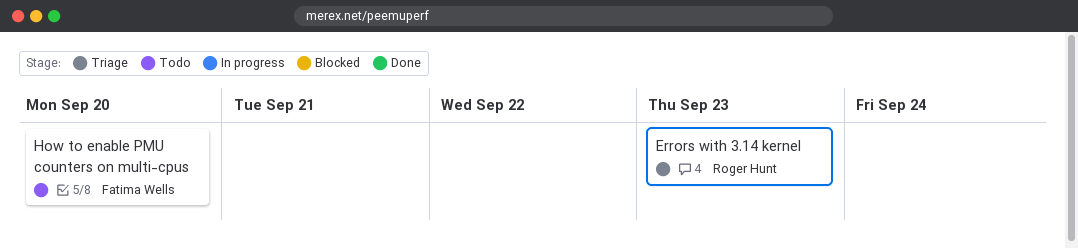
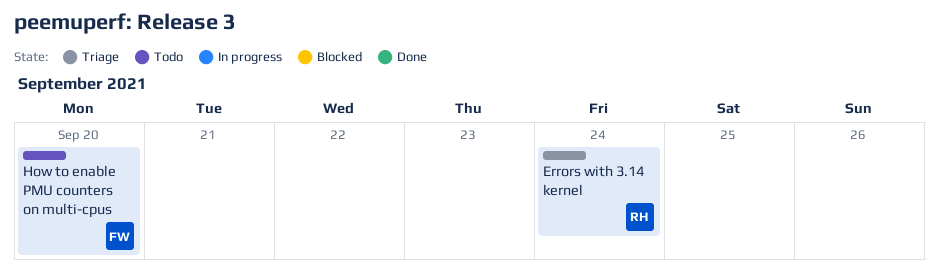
Errors with 3.14 kernel, due: Sep 23 -> Sep 24

